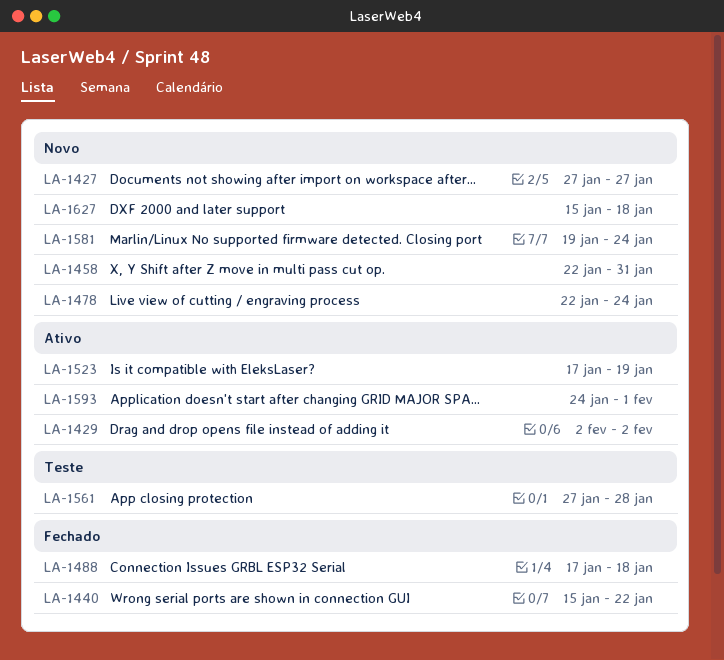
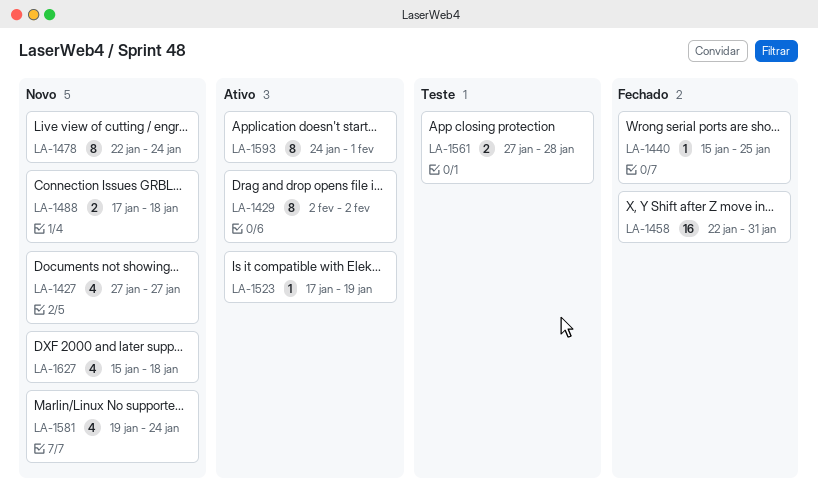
LA-1440, due: Jan 22 -> Jan 25
LA-1458, status: Novo -> Fechado
LA-1488, status: Fechado -> Novo

